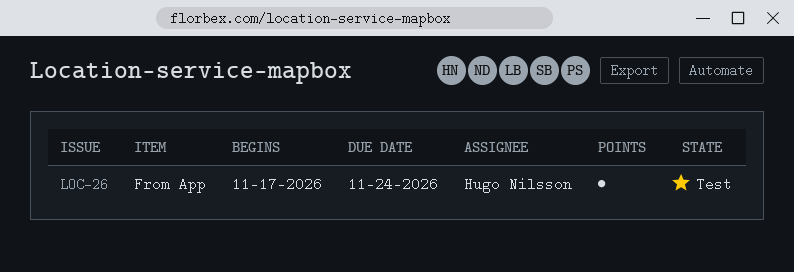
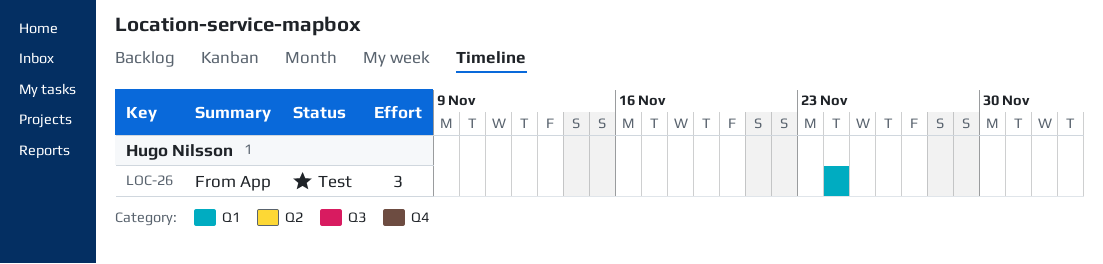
LOC-26, estimate: 1 -> 3
LOC-26, start: Nov 17 -> Nov 24

